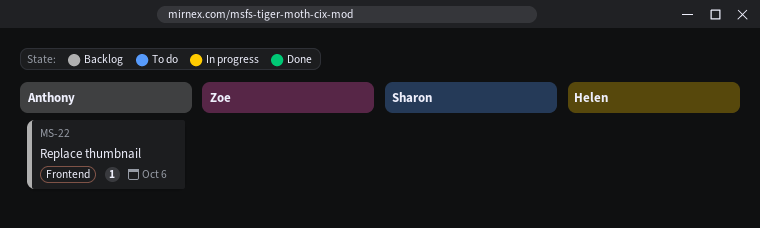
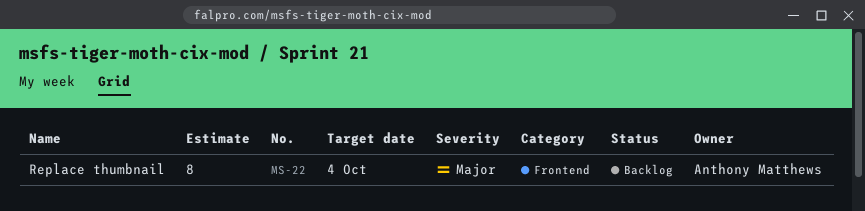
MS-22, estimate: 1 -> 8
MS-22, due: Oct 6 -> Oct 4

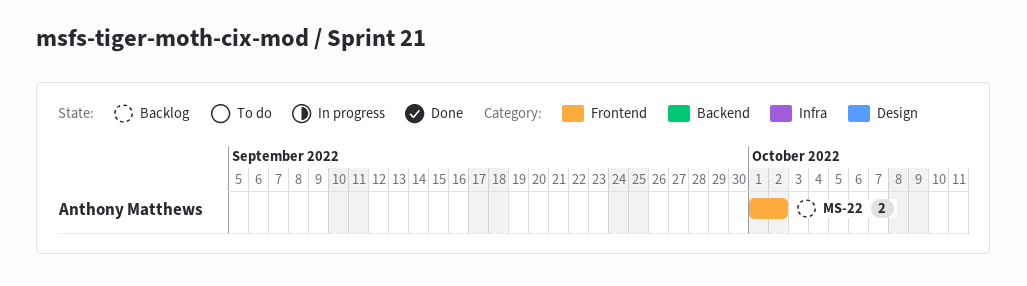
MS-22, estimate: 8 -> 2
MS-22, due: Oct 4 -> Oct 2

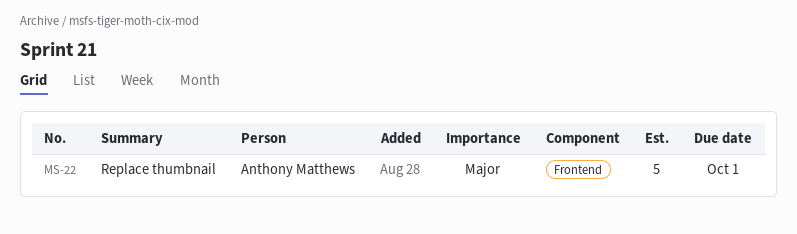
MS-22, estimate: 2 -> 5
MS-22, due: Oct 2 -> Oct 1

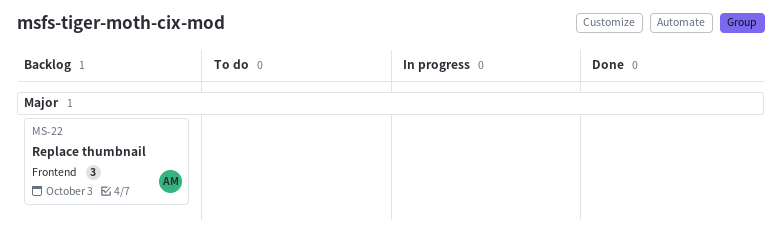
MS-22, estimate: 5 -> 3
MS-22, due: Oct 1 -> Oct 3

